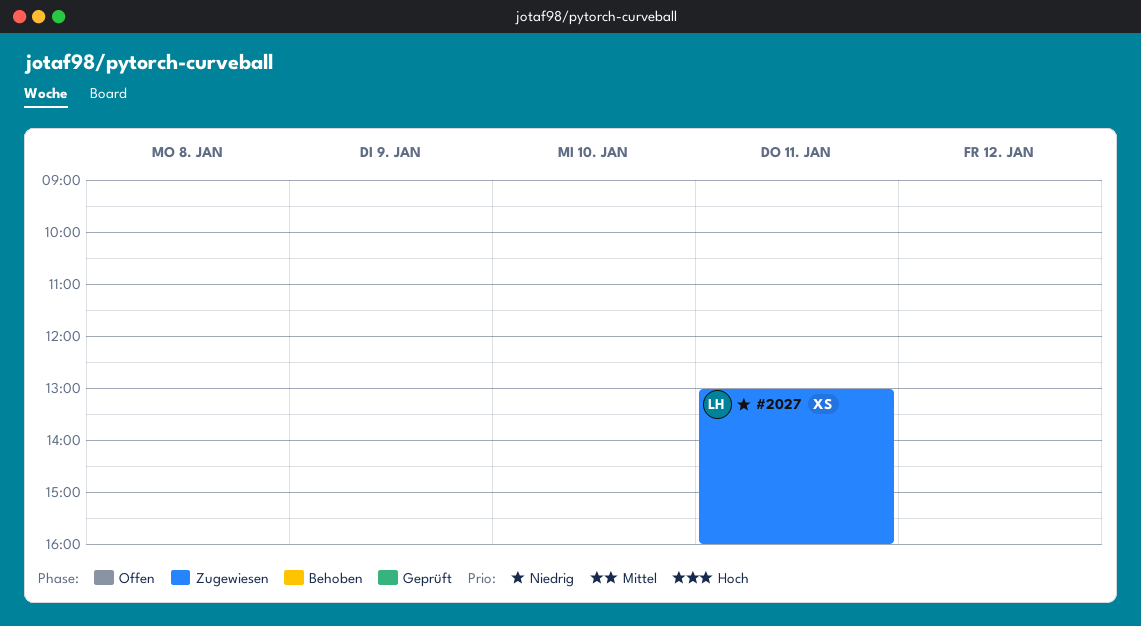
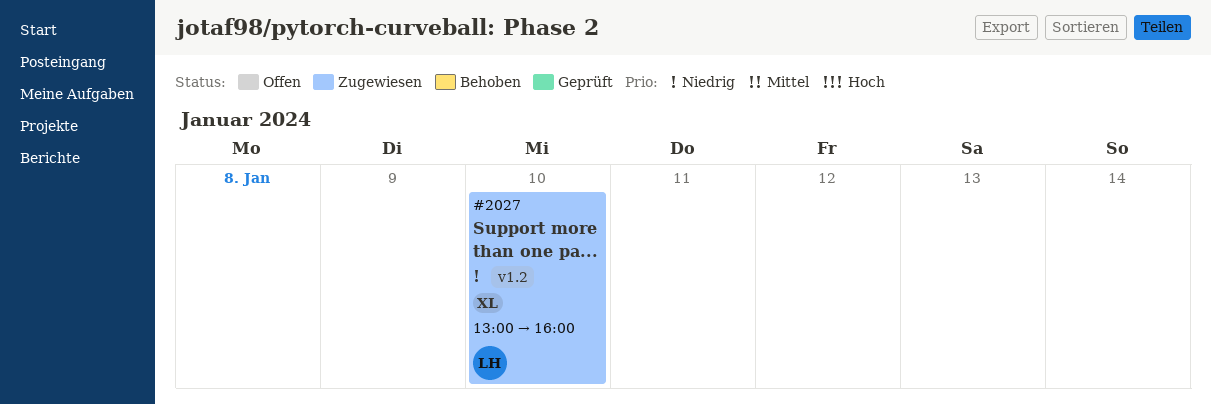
#2027, estimate: XS -> XL
#2027, day: Jan 11 -> Jan 10

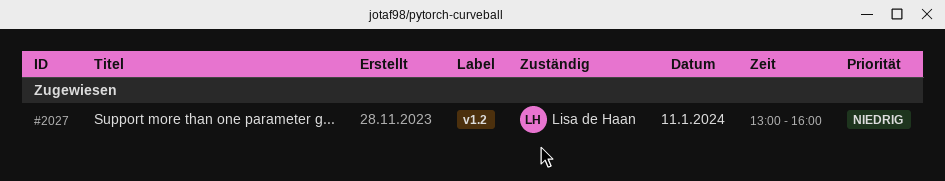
#2027, day: Jan 10 -> Jan 11

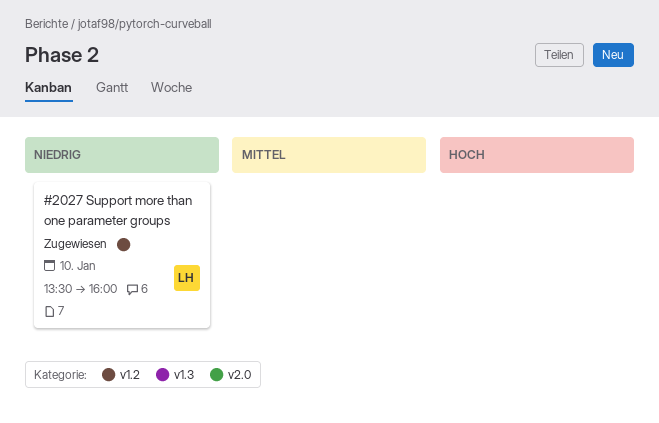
#2027, day: Jan 11 -> Jan 10
#2027, begins: 13:00 -> 13:30

